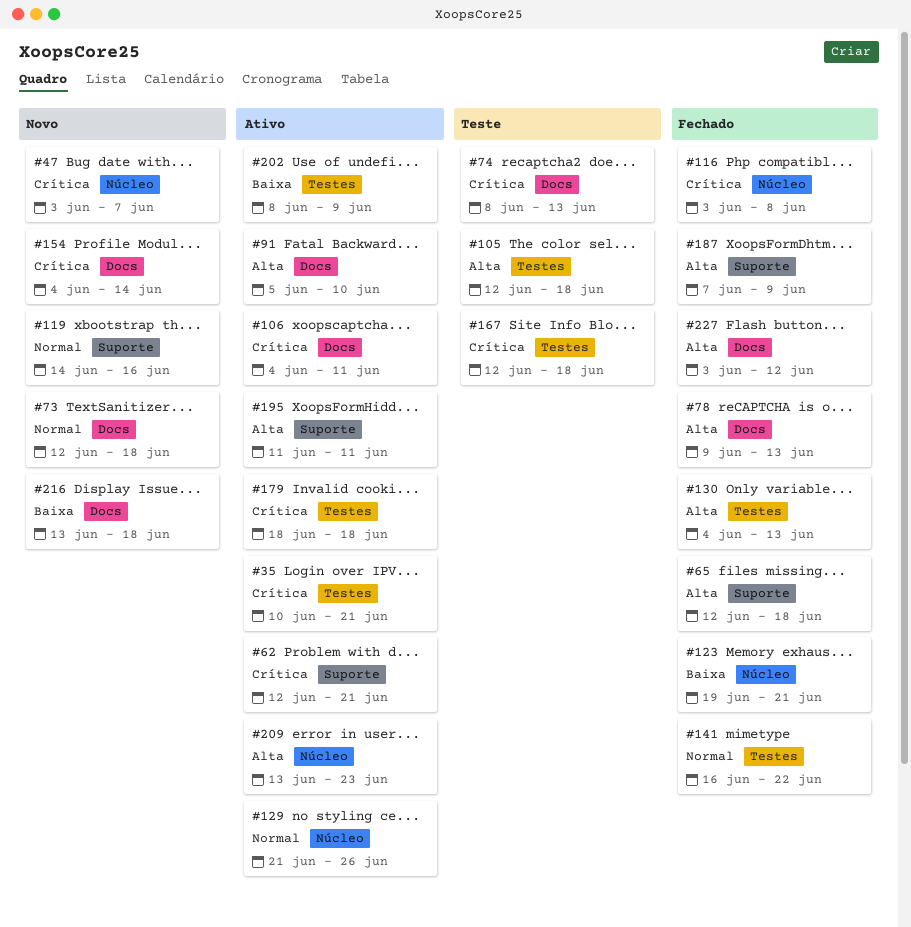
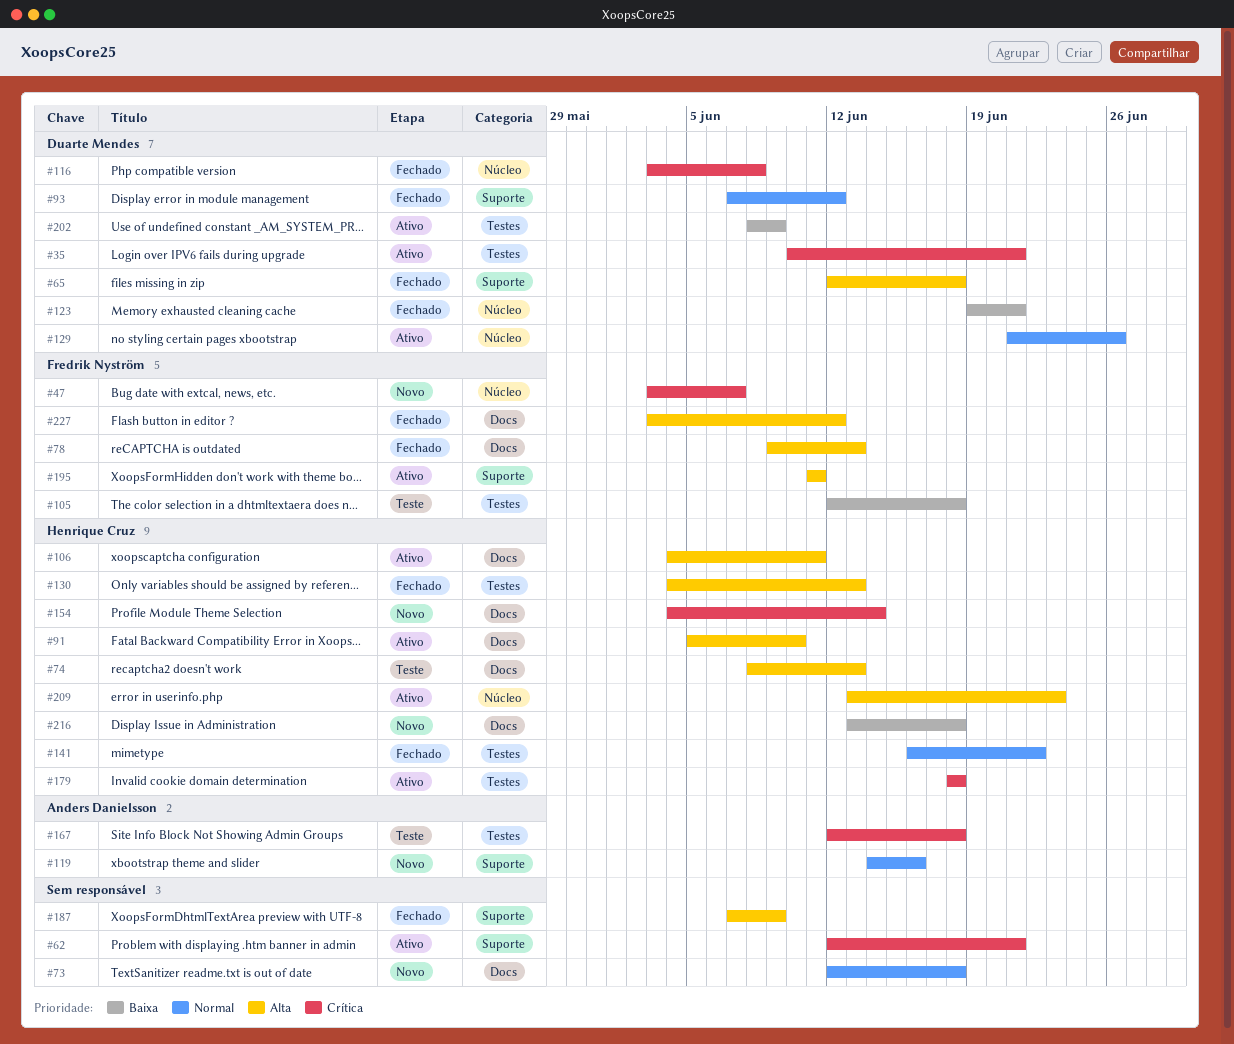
#74, priority: Crítica -> Alta
#93: none -> present
#105, priority: Alta -> Baixa
#106, priority: Crítica -> Alta

